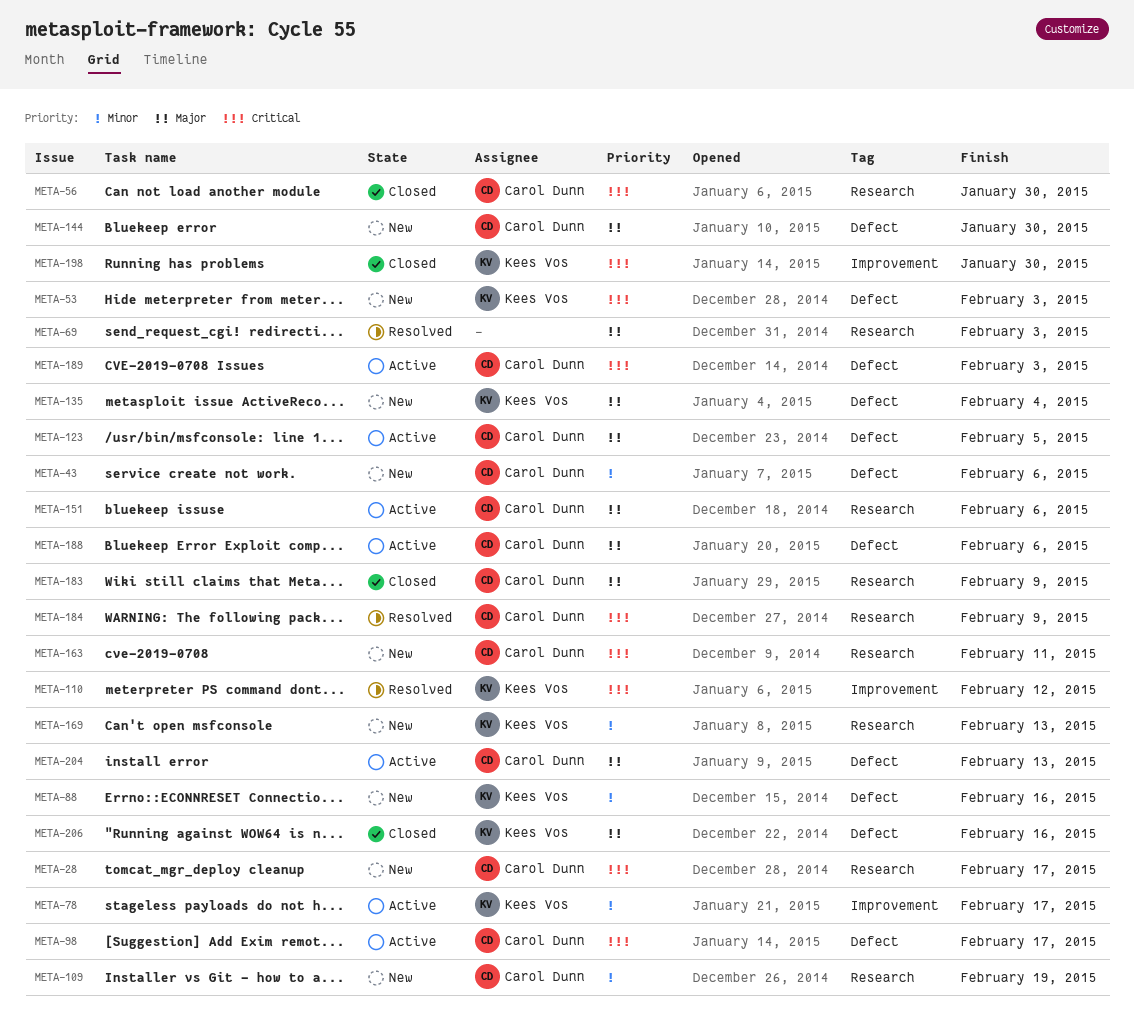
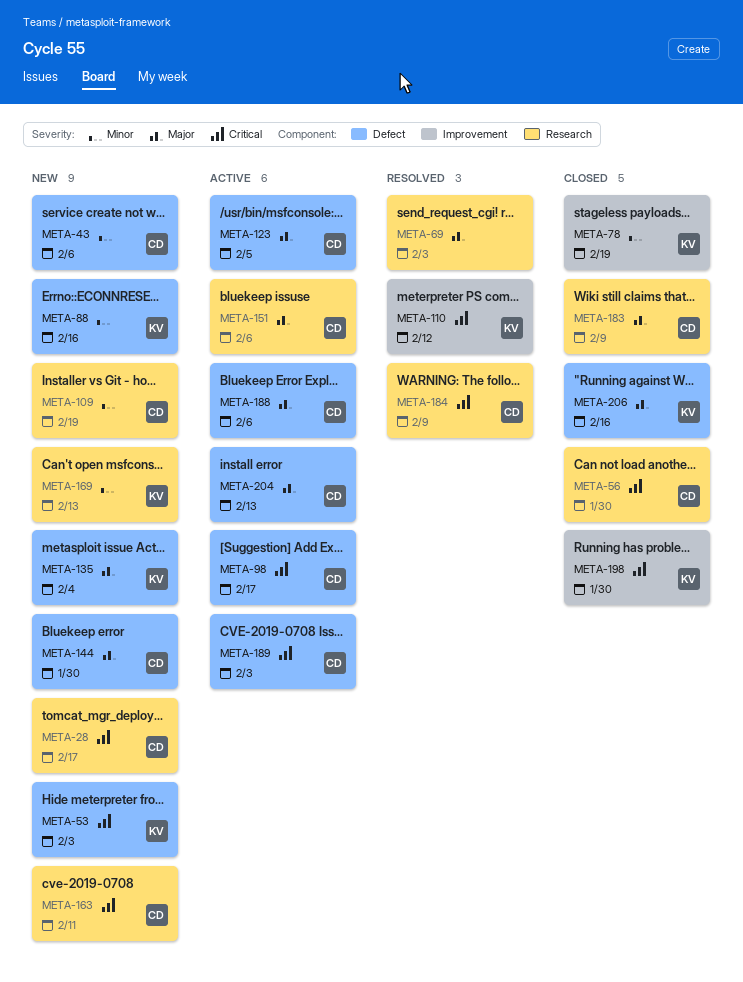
META-78, status: Active -> Closed
META-78, due: Feb 17 -> Feb 19

